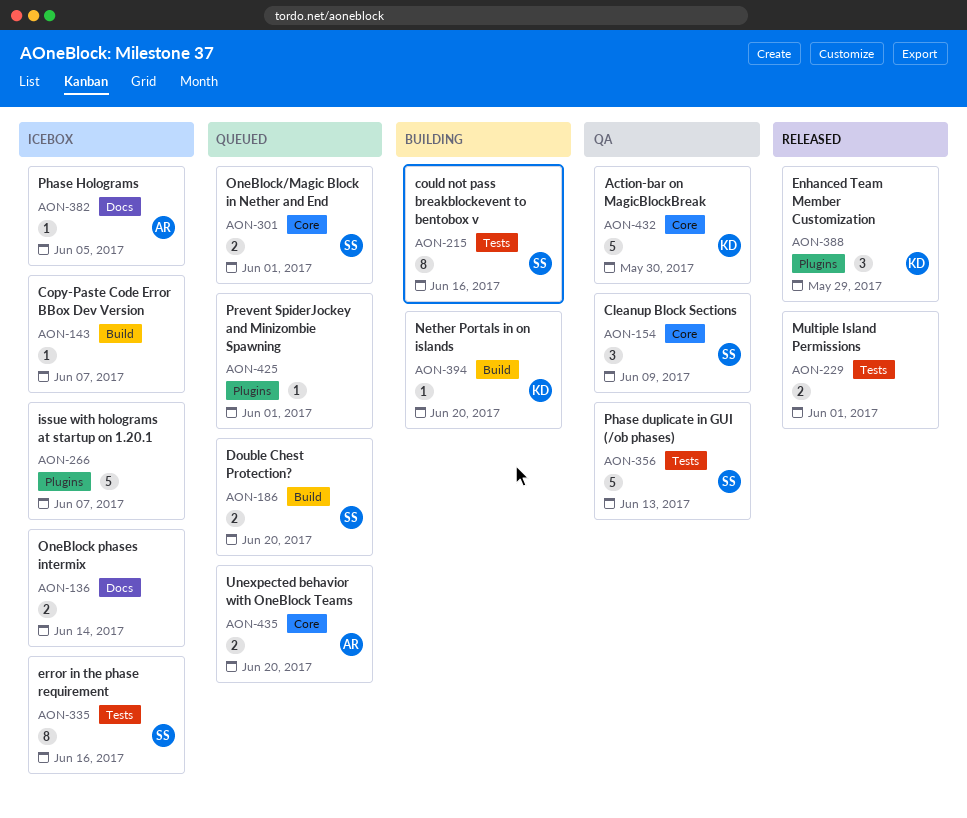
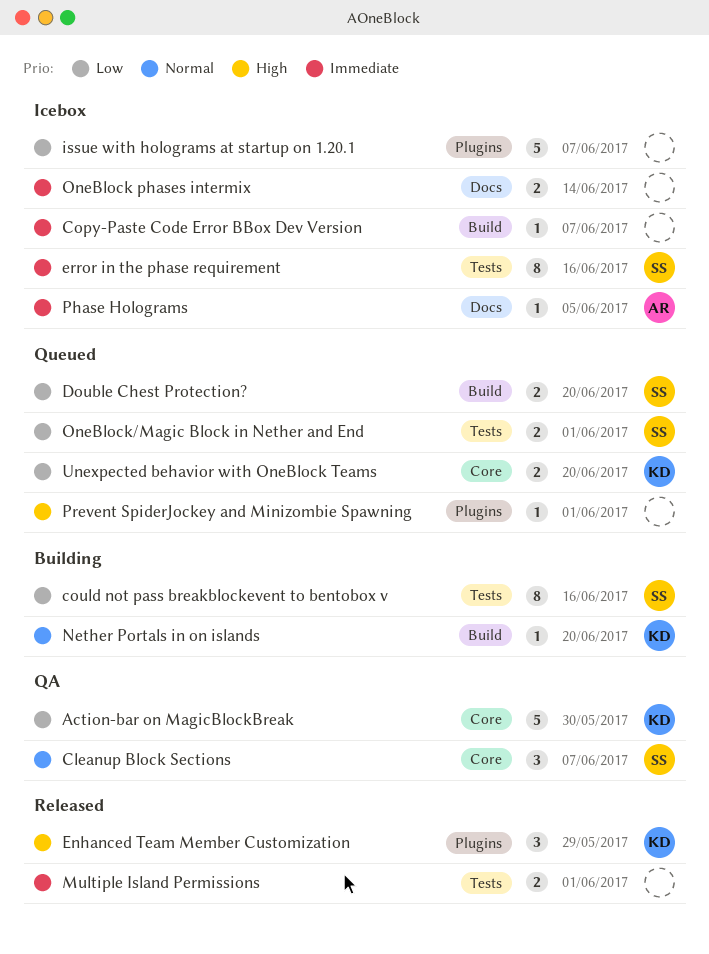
Cleanup Block Sections, due: Jun 9 -> Jun 7
OneBlock/Magic Block in Nether and End, label: Core -> Tests
Phase duplicate in GUI (/ob phases): present -> none
Unexpected behavior with OneBlock Teams, owner: AR -> KD

